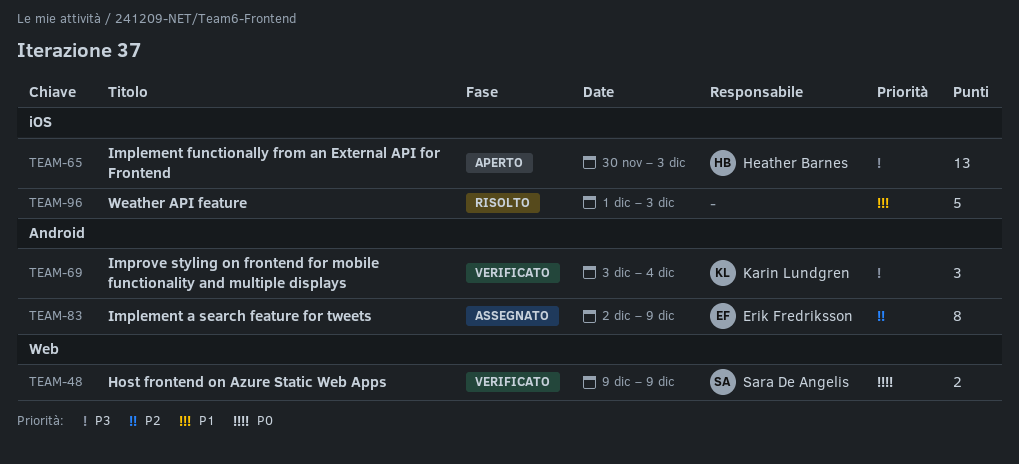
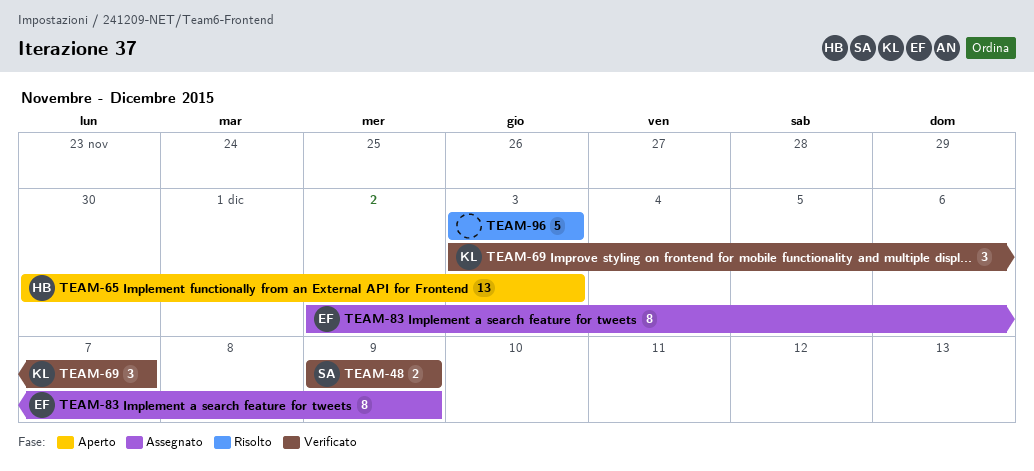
TEAM-69, due: Dec 4 -> Dec 7
TEAM-96, start: Dec 1 -> Dec 3

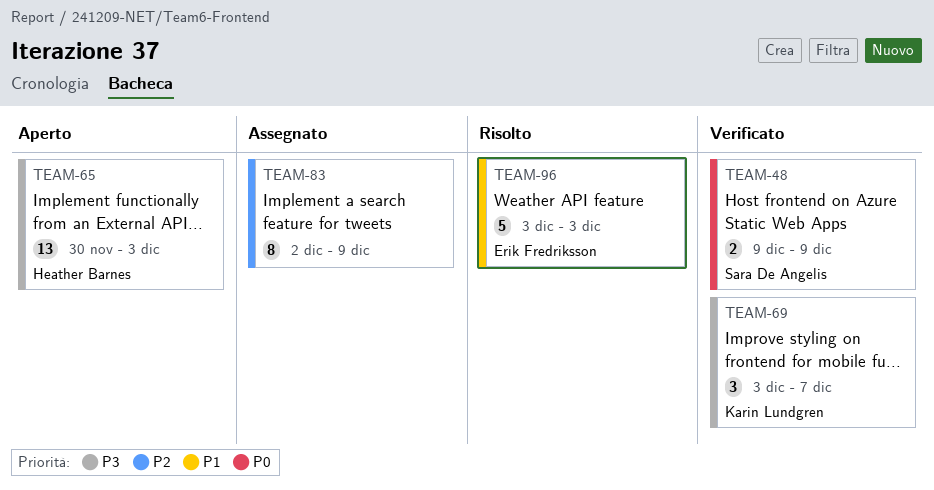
TEAM-83, owner: Erik Fredriksson -> none
TEAM-96, owner: none -> Erik Fredriksson

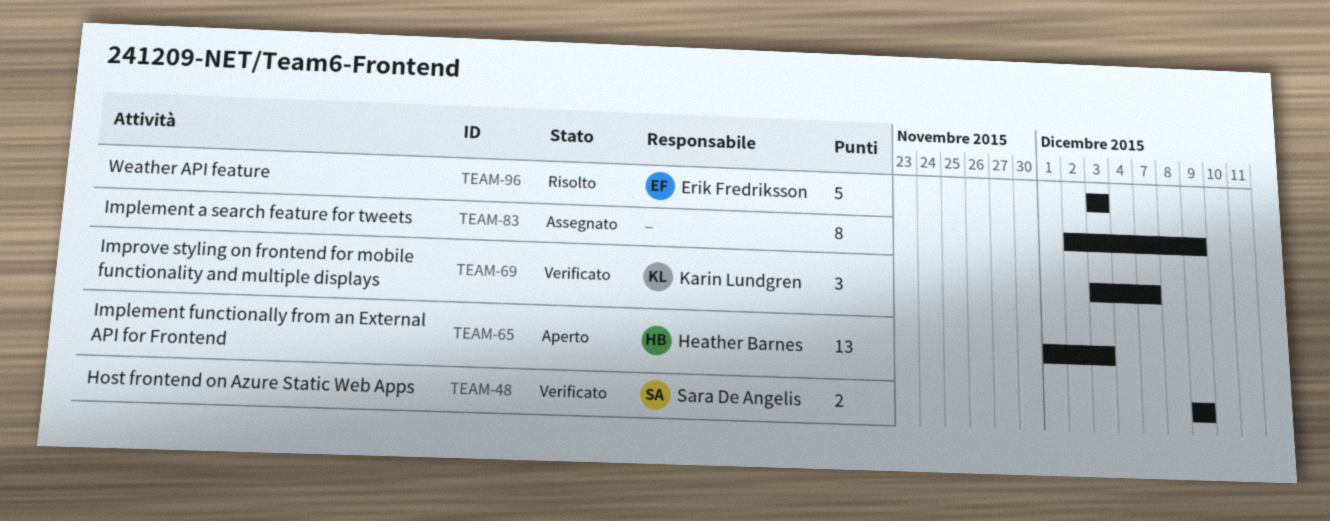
TEAM-65, start: Nov 30 -> Dec 1

